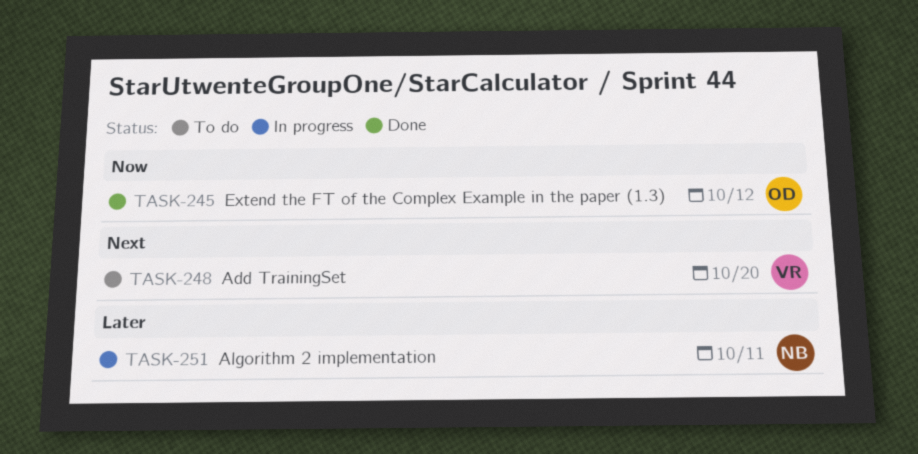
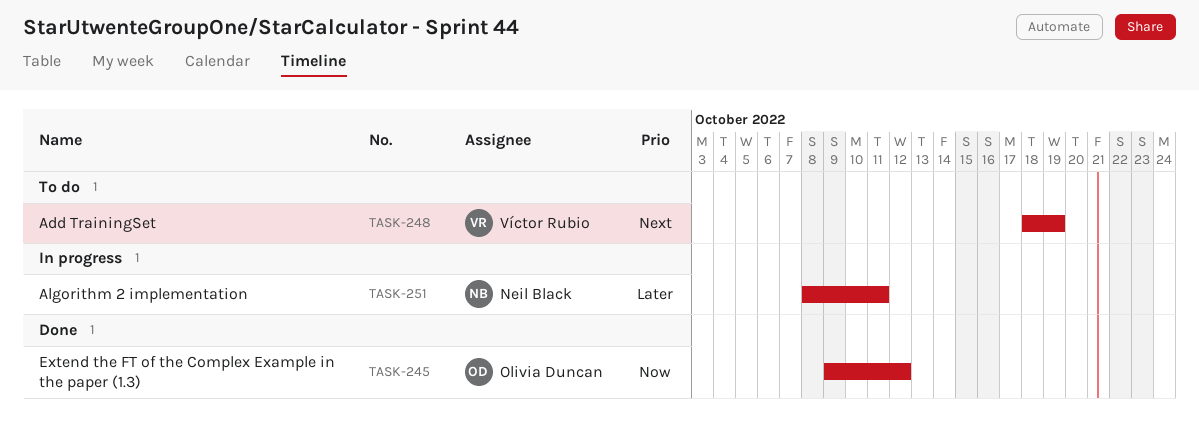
TASK-248, due: Oct 20 -> Oct 19

